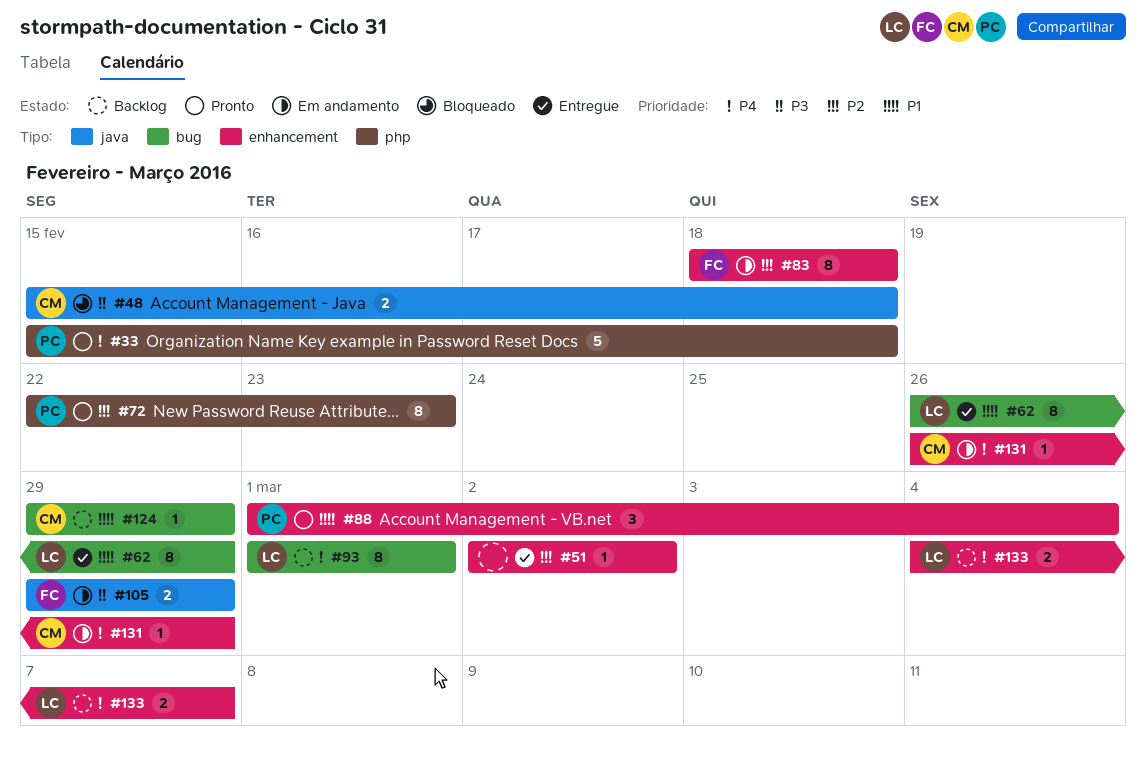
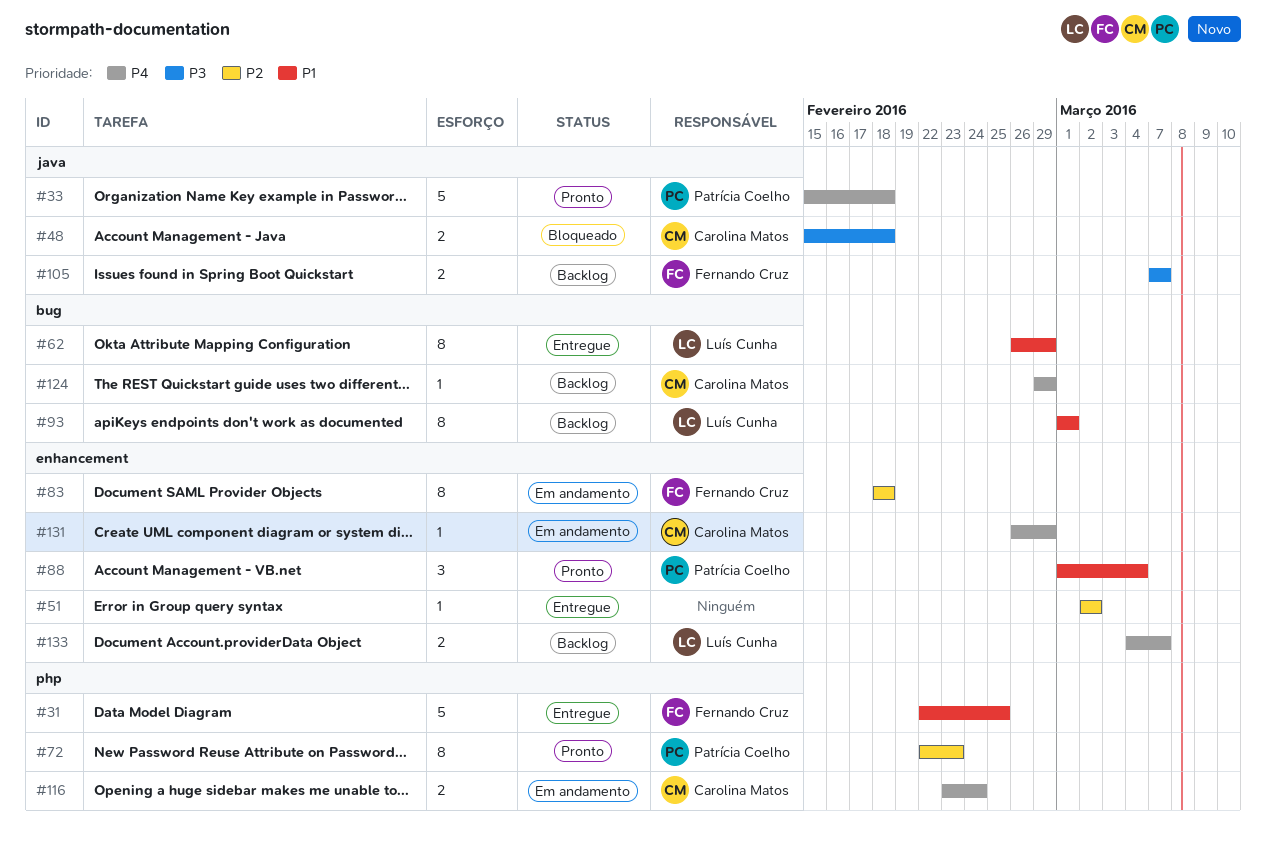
#31: none -> present
#33, label: php -> java
#93, priority: P4 -> P1
#105, status: Em andamento -> Backlog
#105, start: Feb 29 -> Mar 7
#105, due: Feb 29 -> Mar 7
#116: none -> present
#124, priority: P1 -> P4

